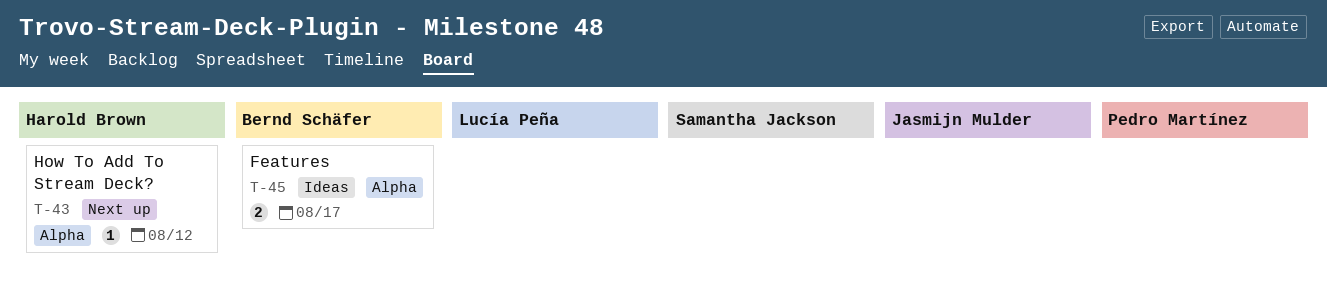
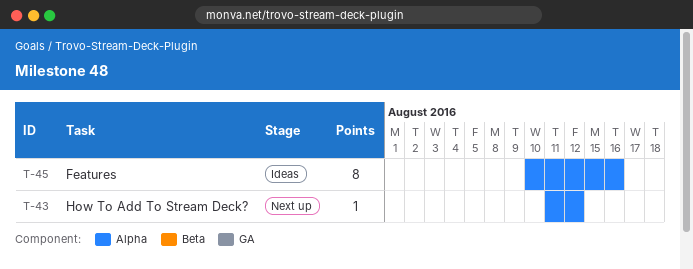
T-45, estimate: 2 -> 8
T-45, due: Aug 17 -> Aug 16

